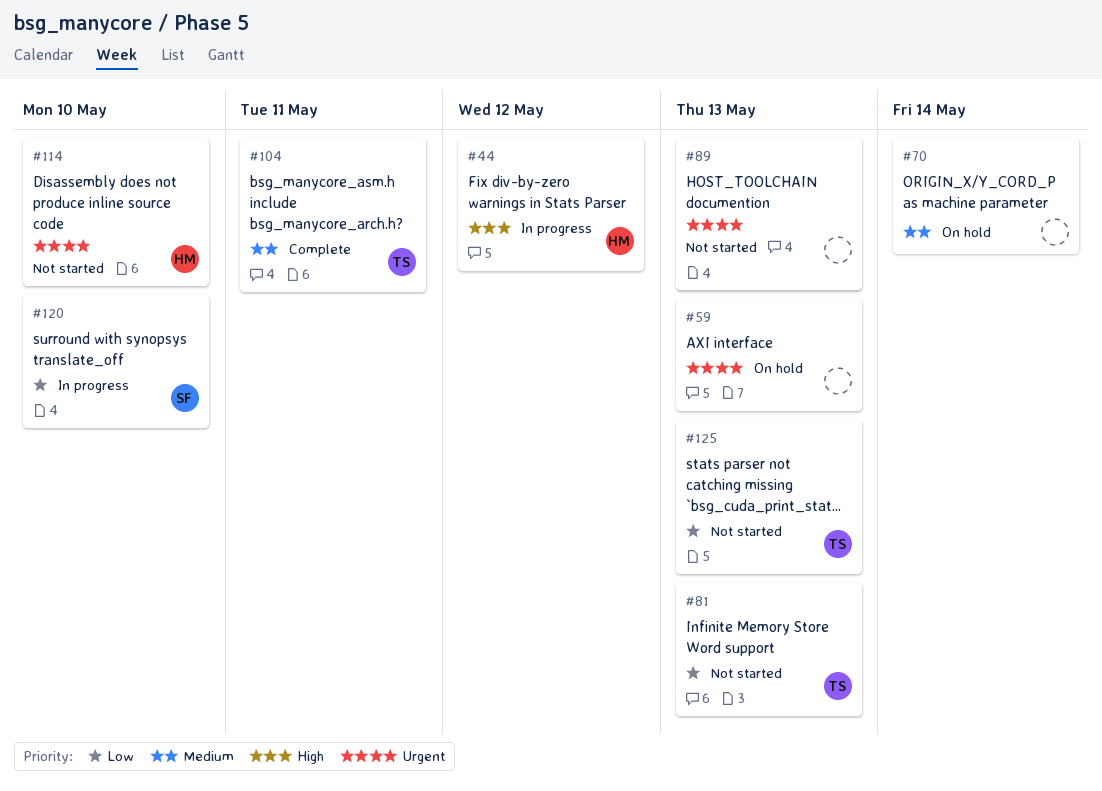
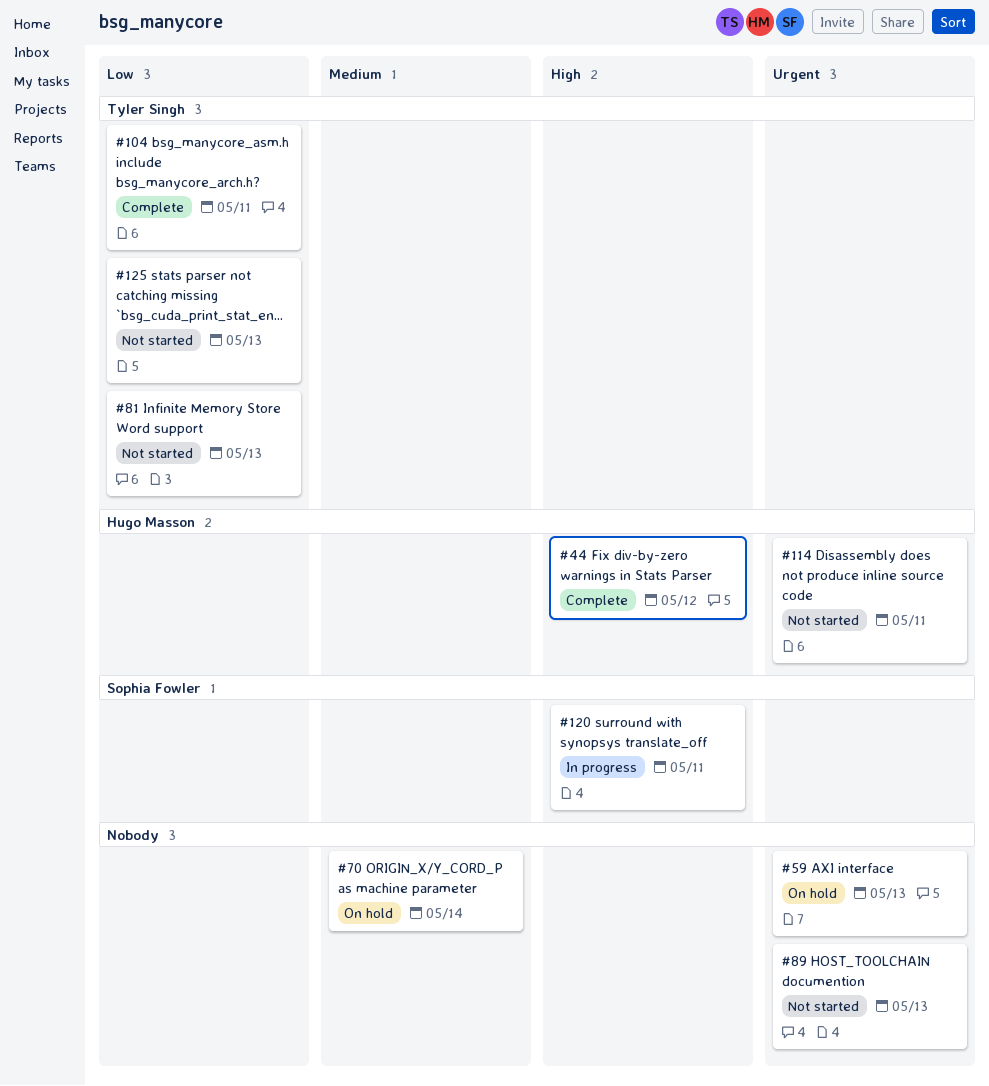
#44, status: In progress -> Complete
#104, priority: Medium -> Low
#114, due: May 10 -> May 11
#120, priority: Low -> High
#120, due: May 10 -> May 11

